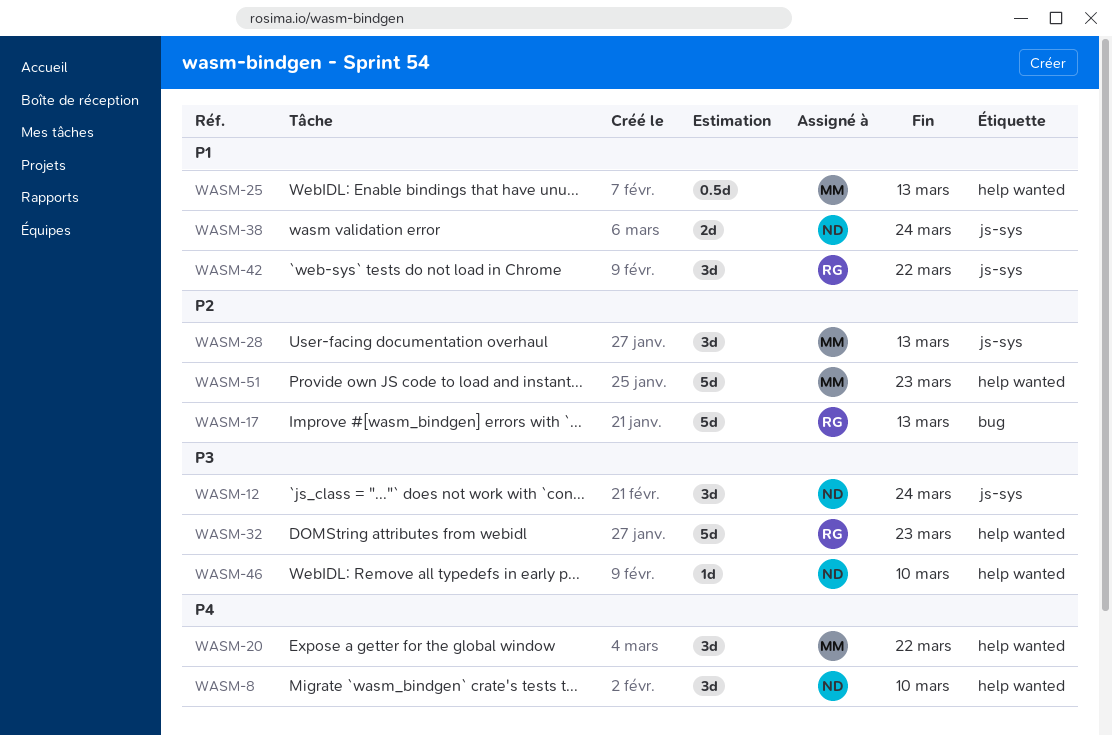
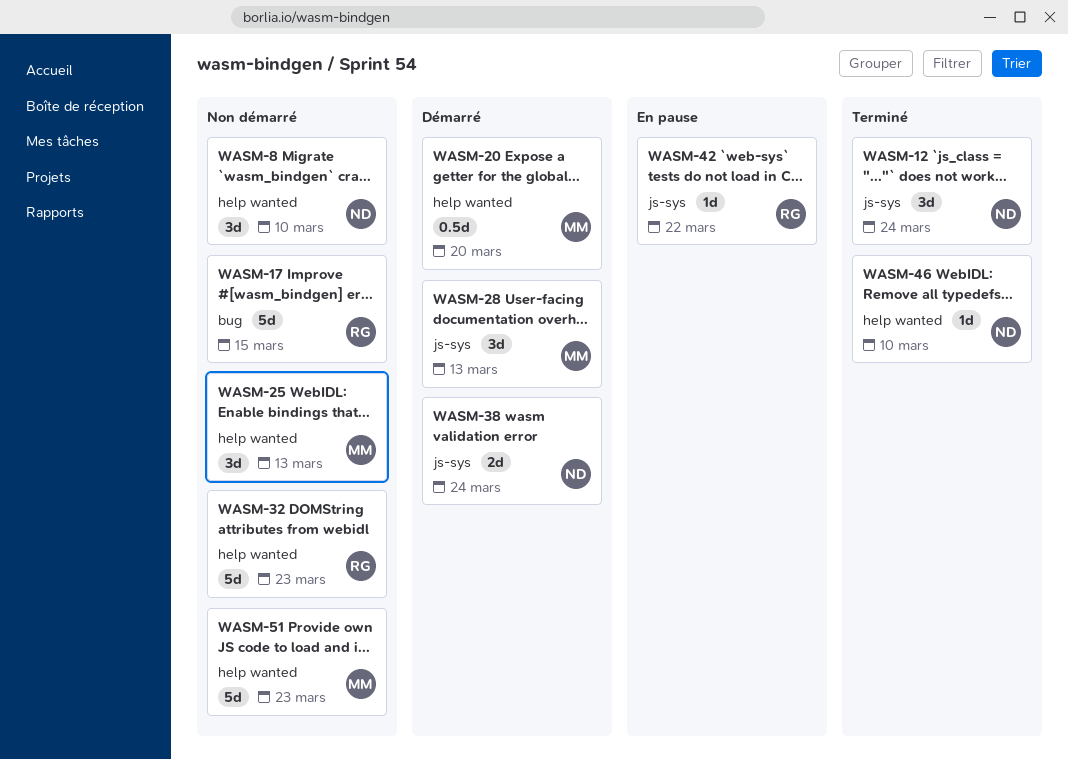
WASM-17, due: Mar 13 -> Mar 15
WASM-20, estimate: 3d -> 0.5d
WASM-20, due: Mar 22 -> Mar 20
WASM-25, estimate: 0.5d -> 3d
WASM-42, estimate: 3d -> 1d

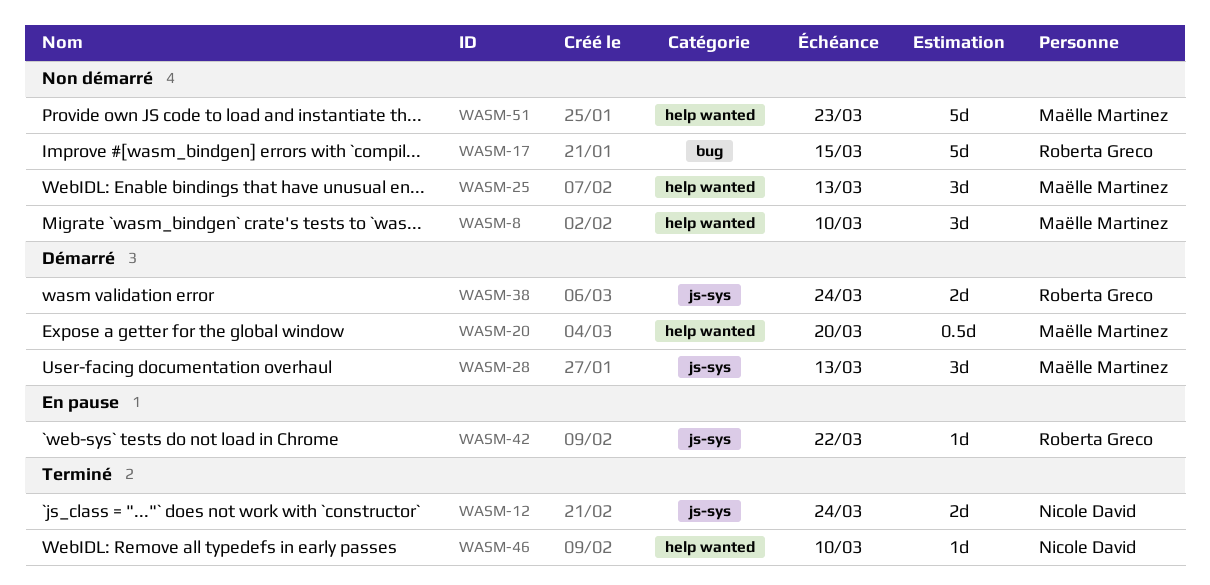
WASM-8, owner: Nicole David -> Maëlle Martinez
WASM-12, estimate: 3d -> 2d
WASM-32: present -> none
WASM-38, owner: Nicole David -> Roberta Greco

